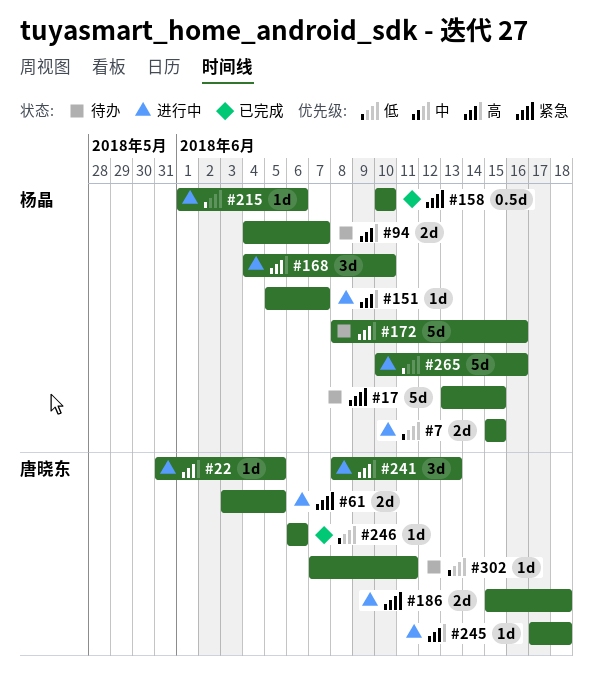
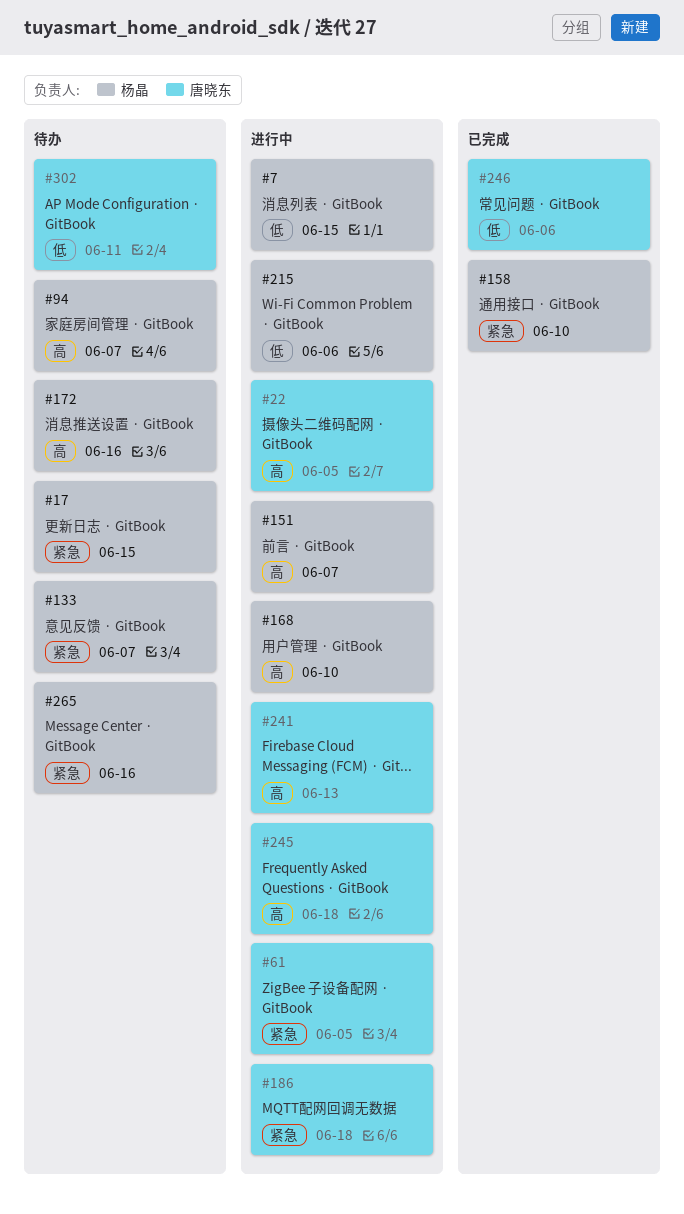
#133: none -> present
#265, status: 进行中 -> 待办
#265, priority: 低 -> 紧急

